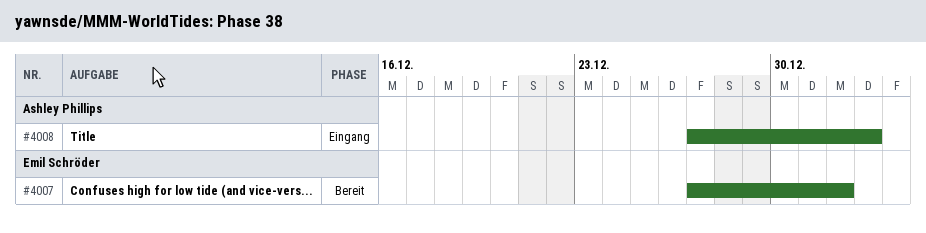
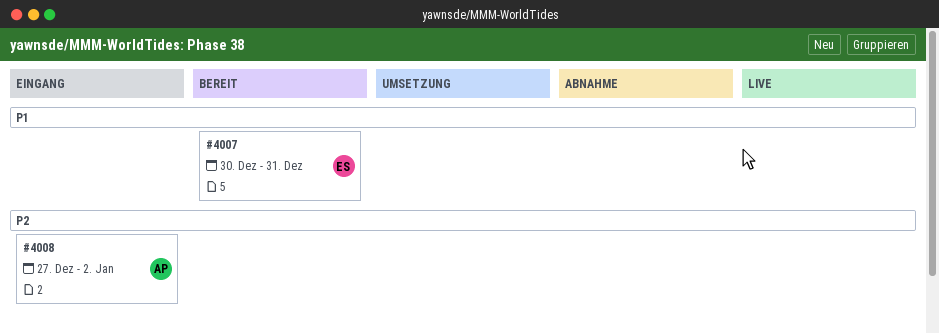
#4007, start: Dec 27 -> Dec 30
#4007, due: Jan 1 -> Dec 31

